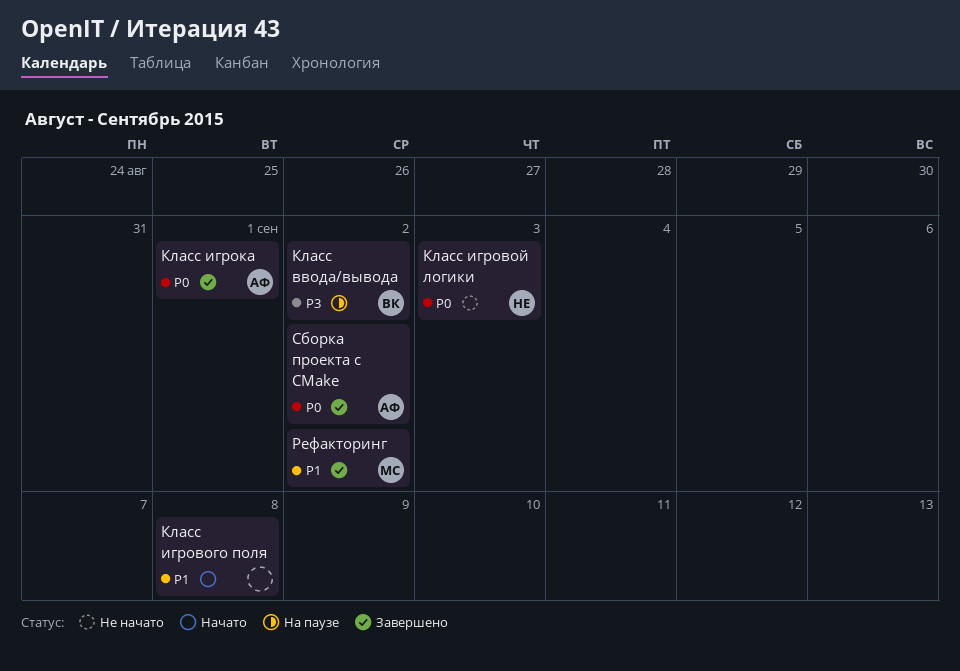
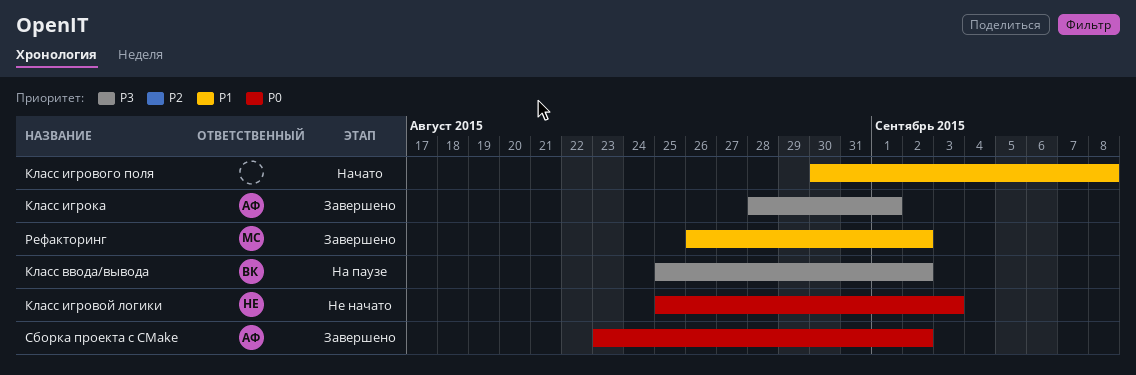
Класс игрока, priority: P0 -> P3

